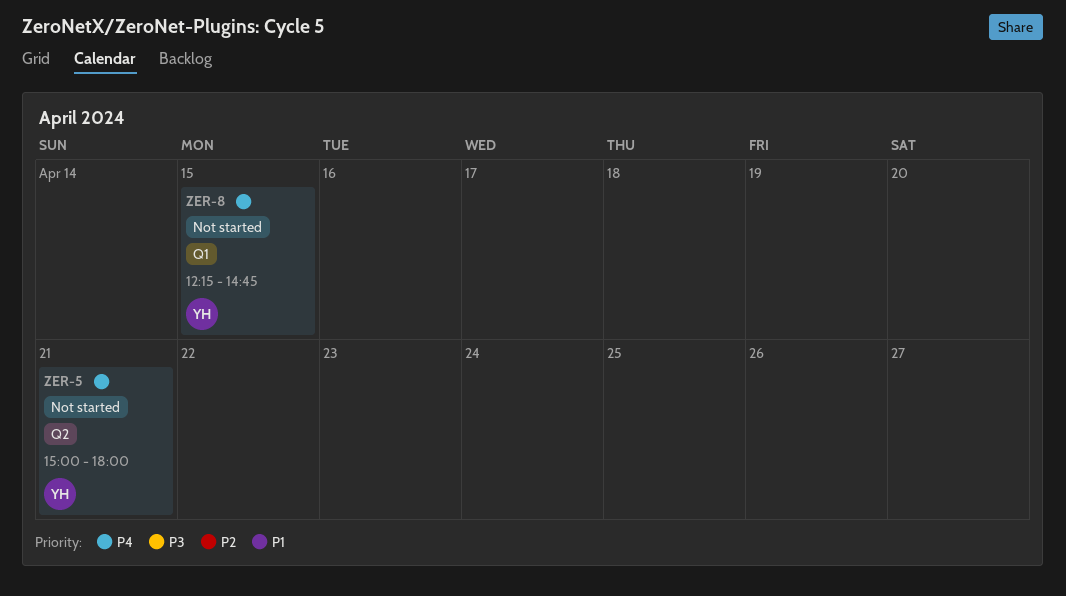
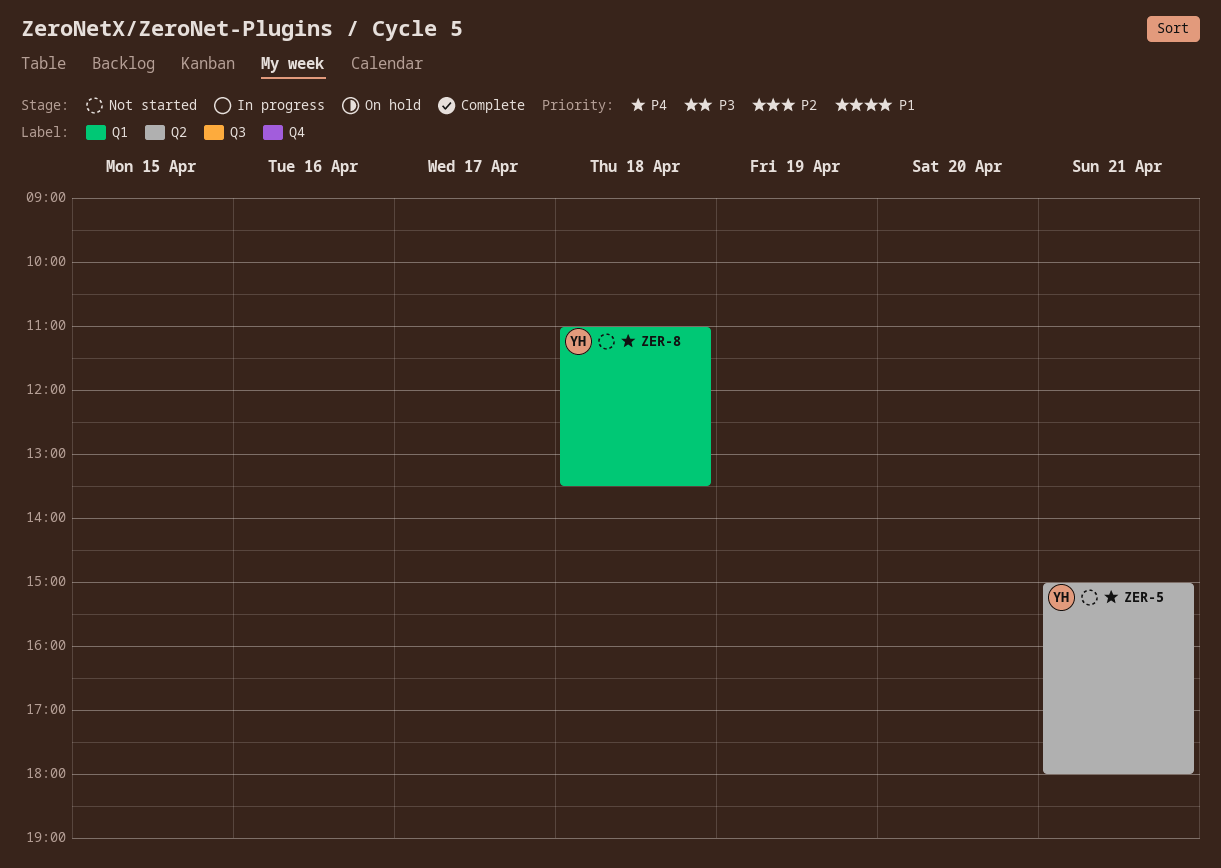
ZER-8, day: Apr 15 -> Apr 18
ZER-8, begins: 12:15 -> 11:00
ZER-8, ends: 14:45 -> 13:30

